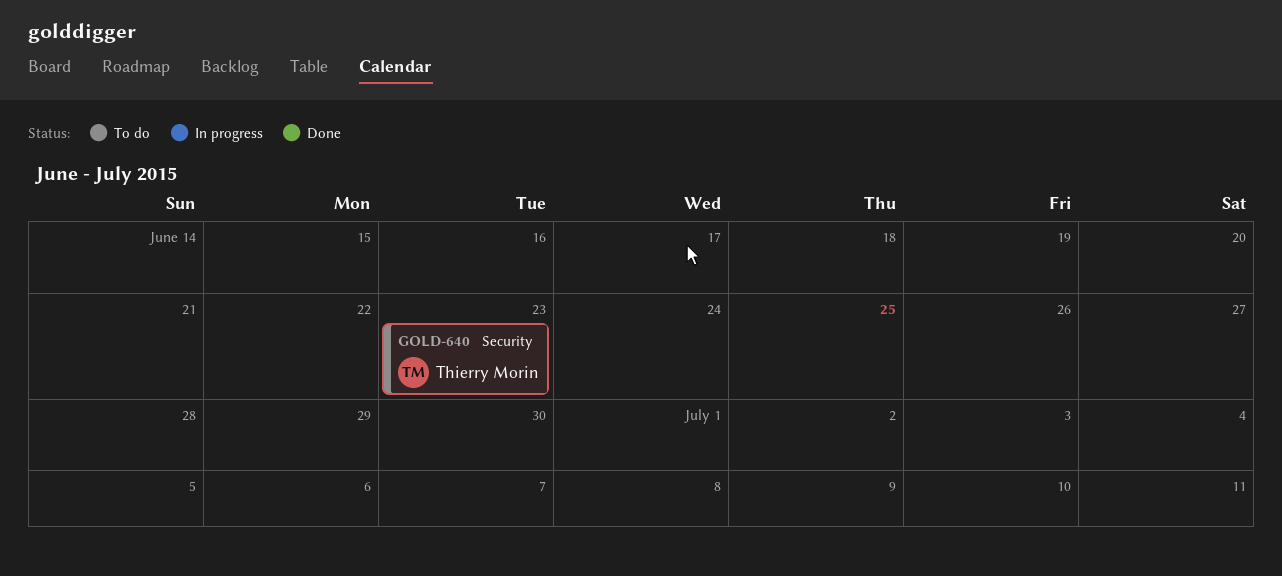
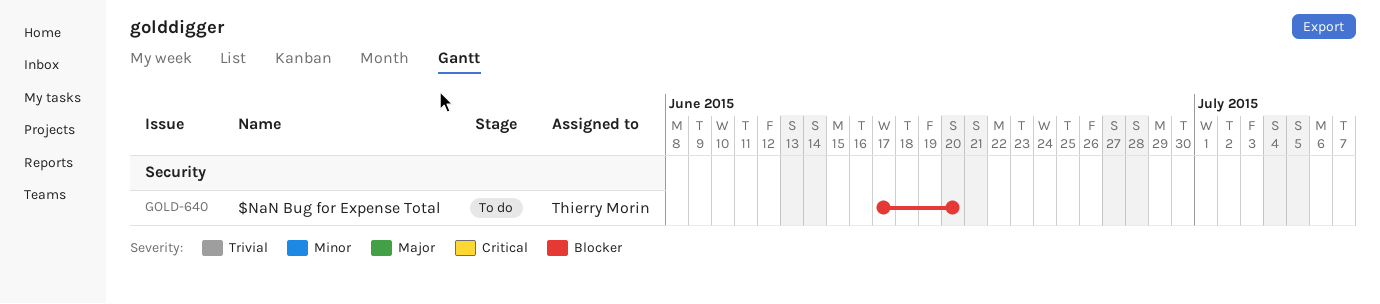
GOLD-640, due: Jun 23 -> Jun 20

